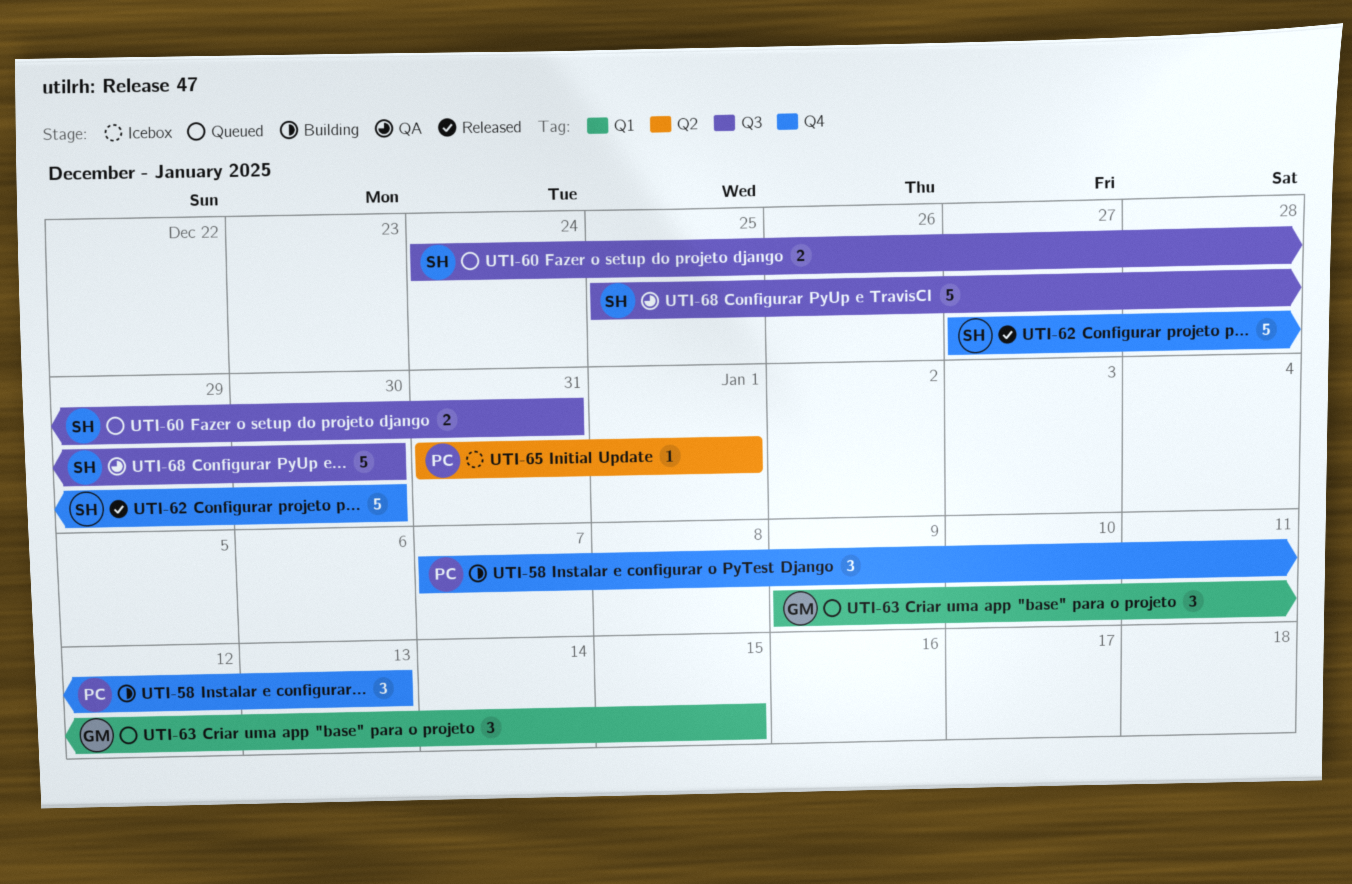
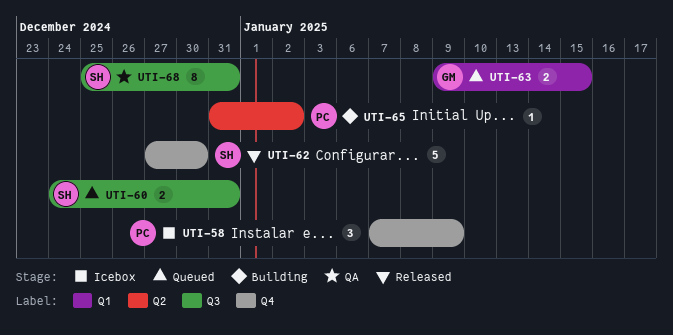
UTI-58, status: Building -> Icebox
UTI-58, due: Jan 13 -> Jan 9
UTI-63, estimate: 3 -> 2
UTI-65, status: Icebox -> Building
UTI-65, due: Jan 1 -> Jan 2
UTI-68, estimate: 5 -> 8
UTI-68, due: Dec 30 -> Dec 31

